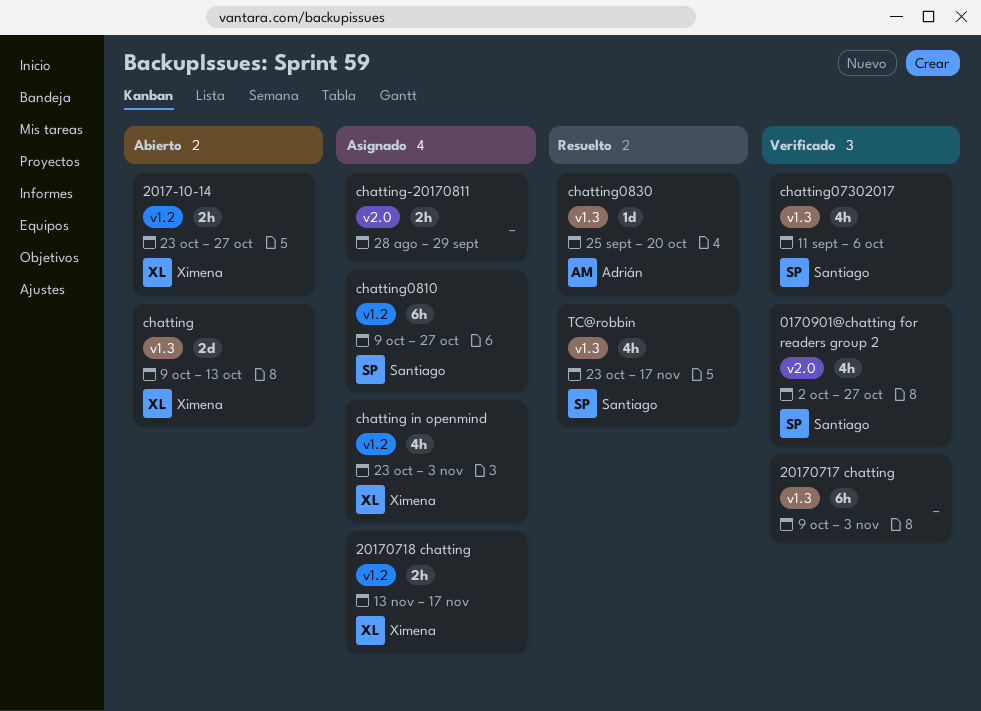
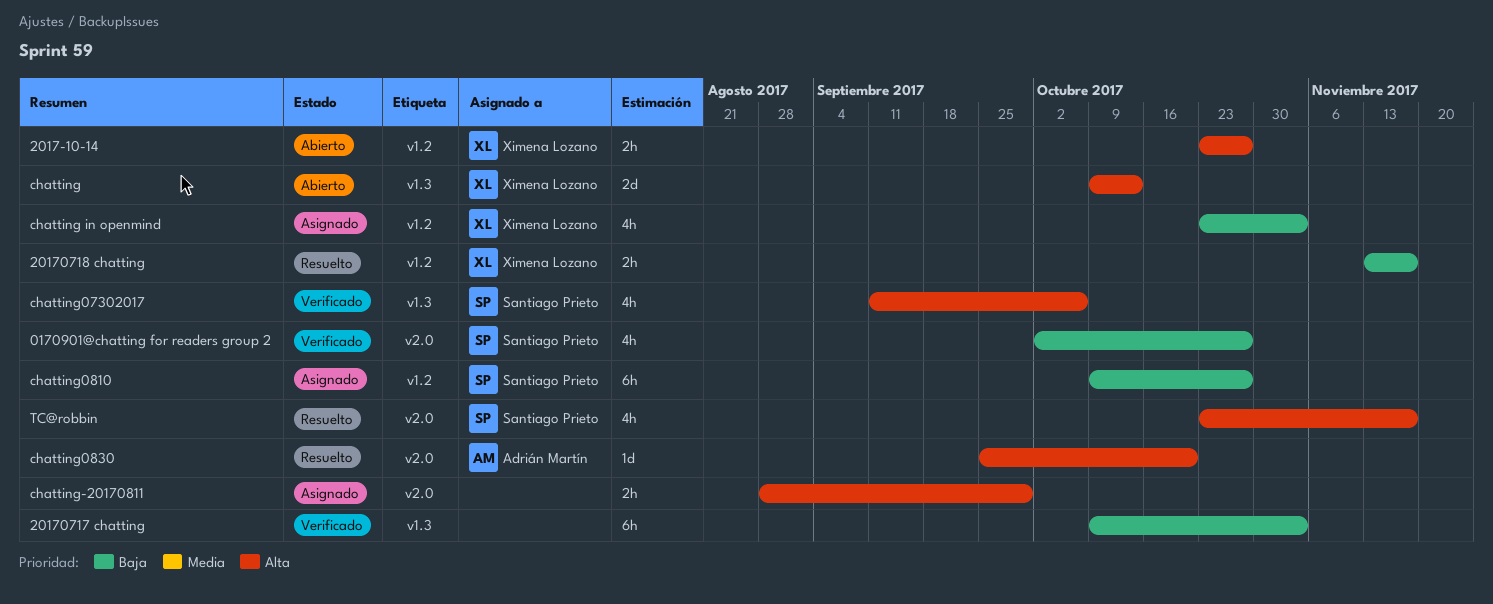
20170718 chatting, status: Asignado -> Resuelto
chatting0830, label: v1.3 -> v2.0
TC@robbin, label: v1.3 -> v2.0

